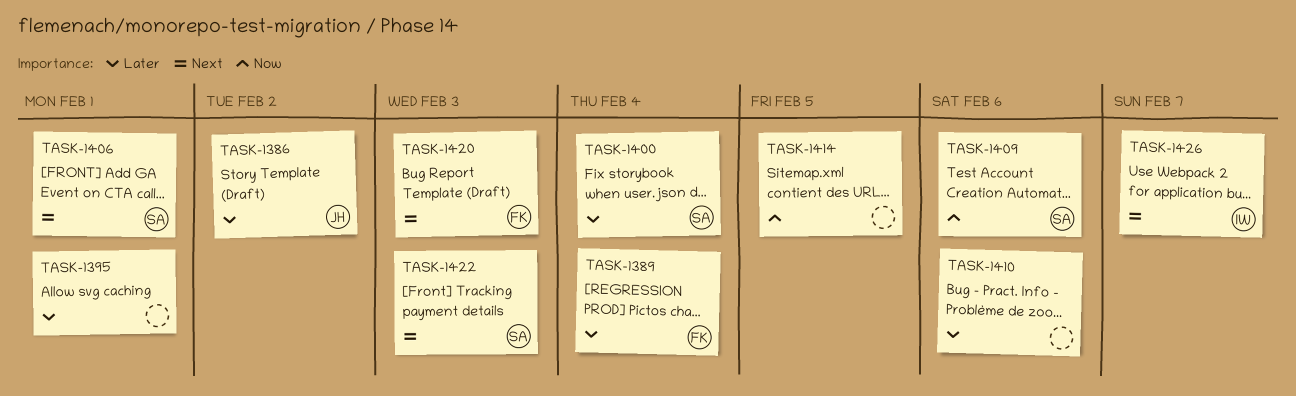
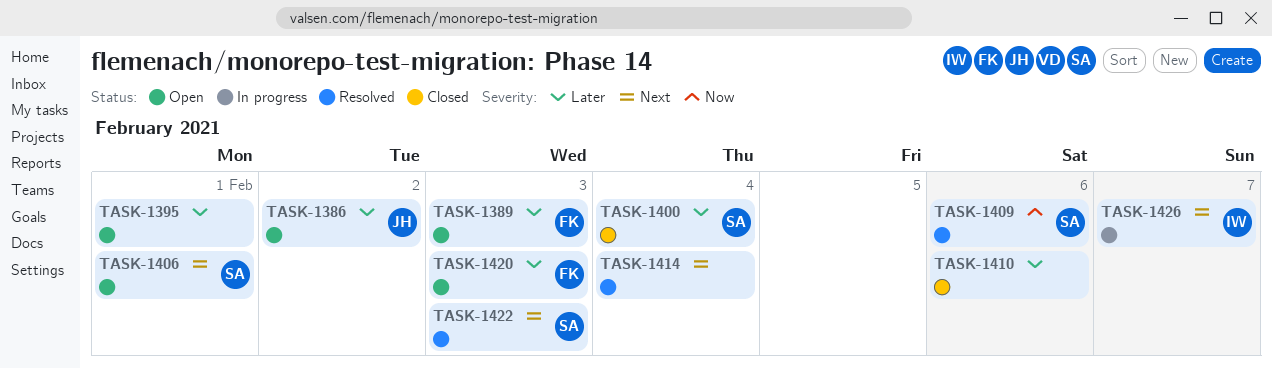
TASK-1389, due: Feb 4 -> Feb 3
TASK-1414, priority: Now -> Next
TASK-1414, due: Feb 5 -> Feb 4
TASK-1420, priority: Next -> Later

